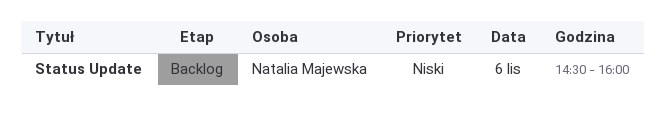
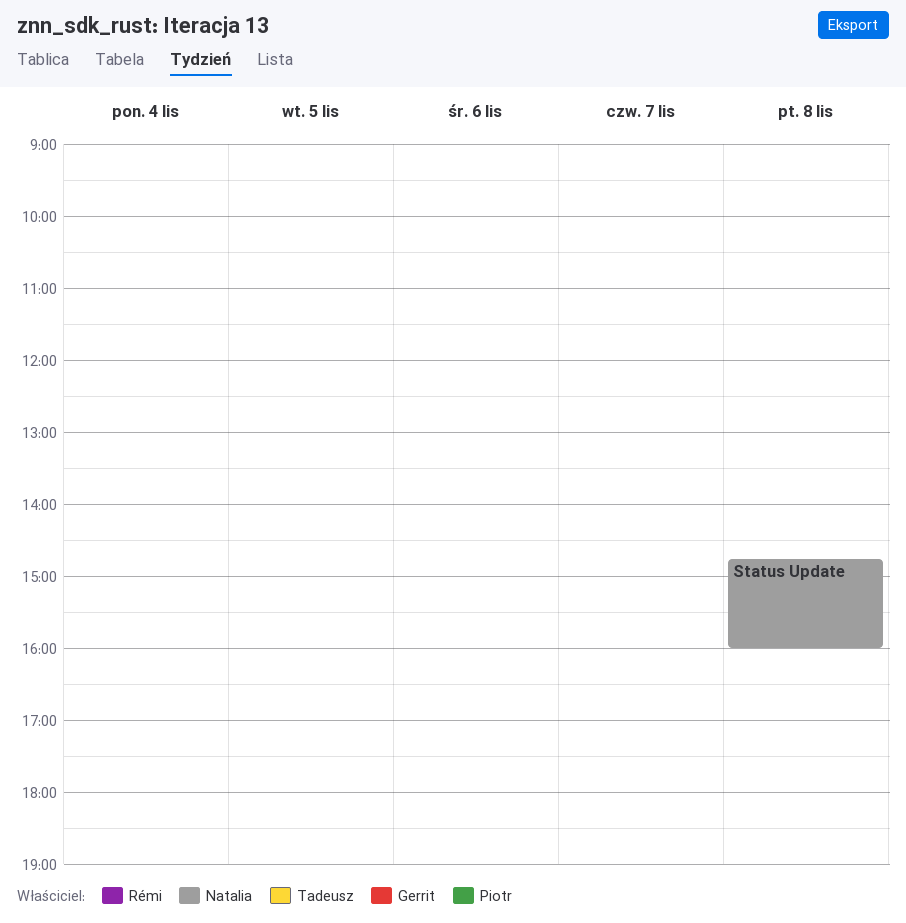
Status Update, day: Nov 6 -> Nov 8
Status Update, begins: 14:30 -> 14:45

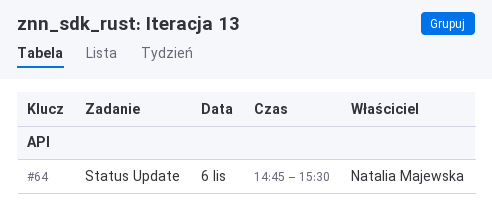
Status Update, day: Nov 8 -> Nov 6
Status Update, ends: 16:00 -> 15:30

